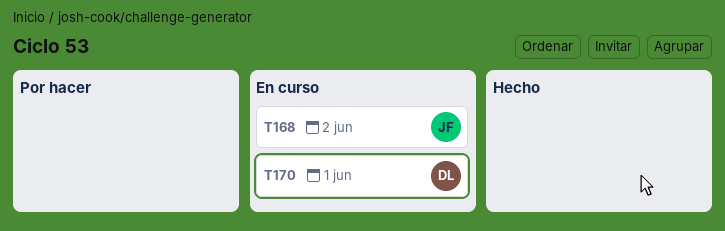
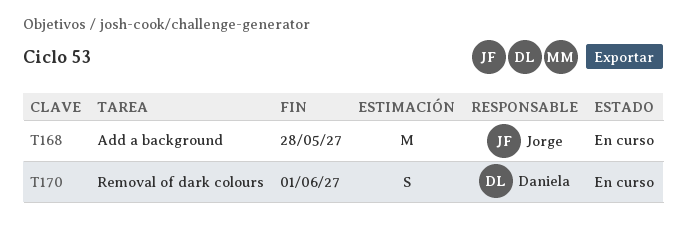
T168, due: Jun 2 -> May 28

